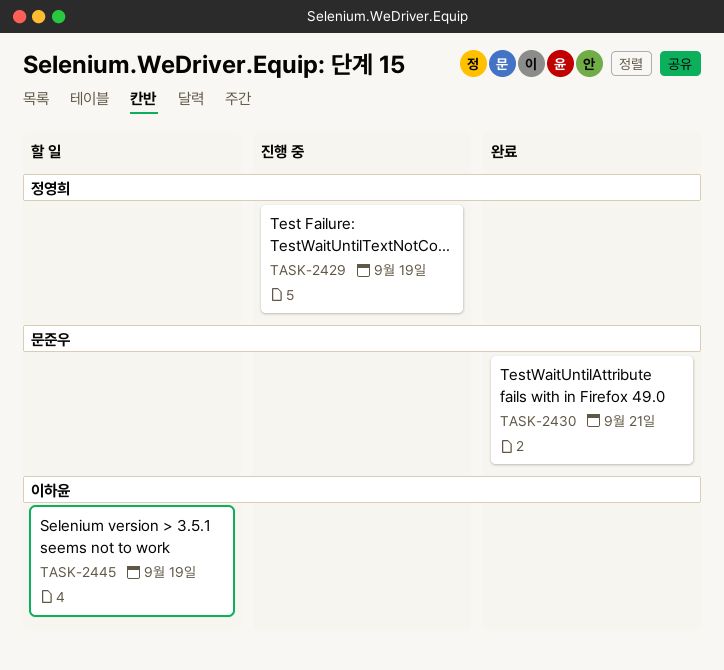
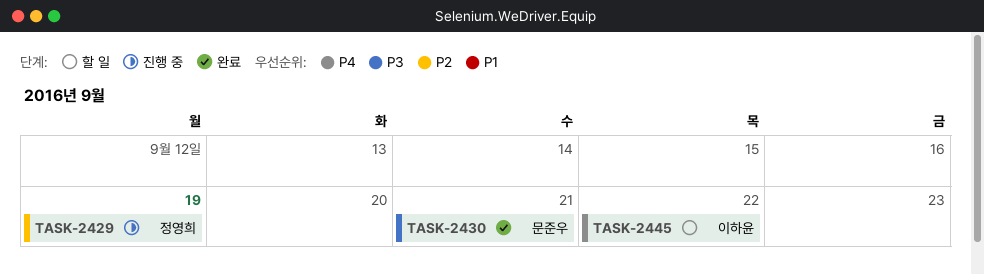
TASK-2445, due: Sep 19 -> Sep 22

